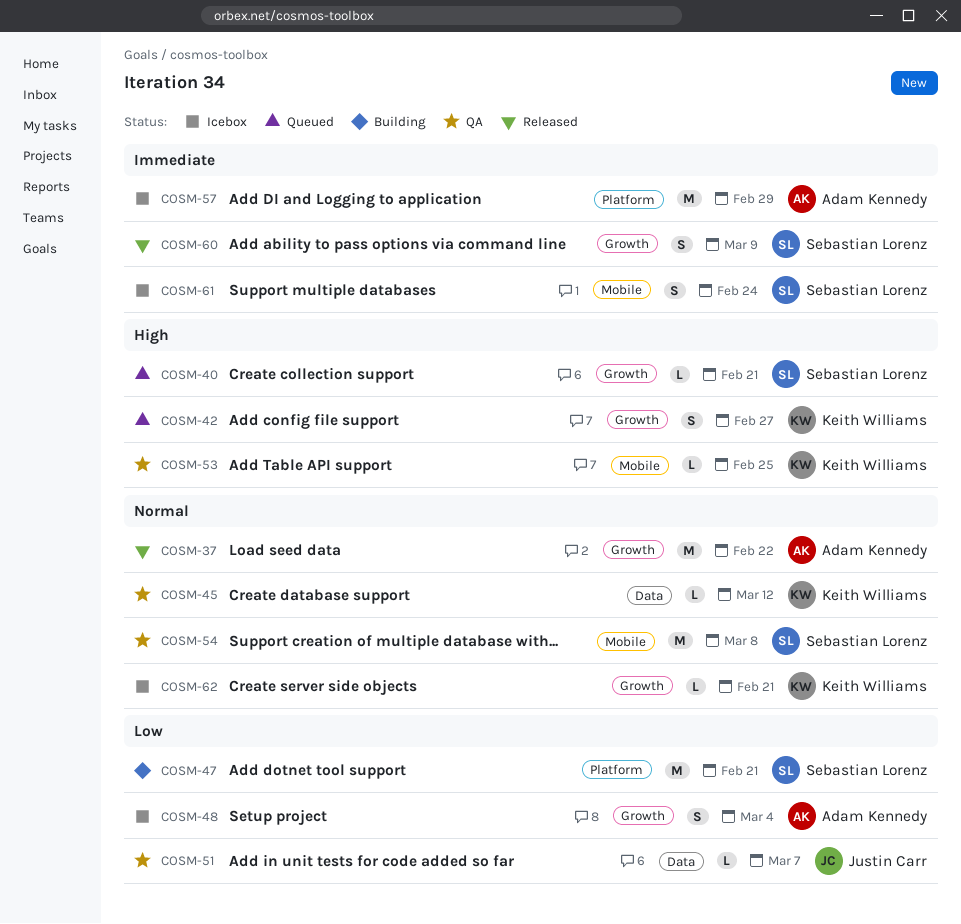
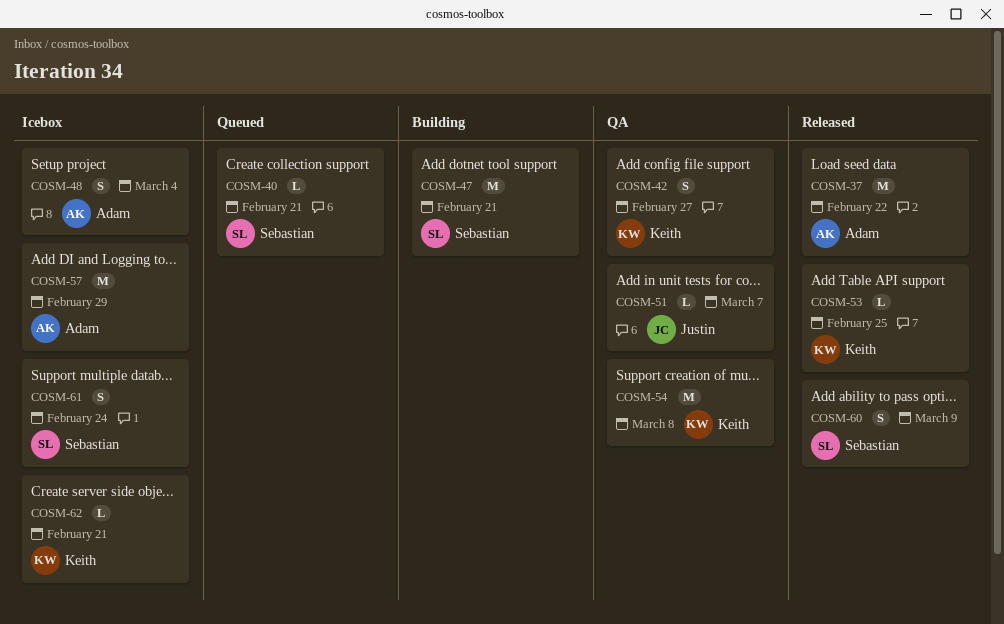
COSM-42, status: Queued -> QA
COSM-45: present -> none
COSM-53, status: QA -> Released
COSM-54, owner: Sebastian Lorenz -> Keith Williams

